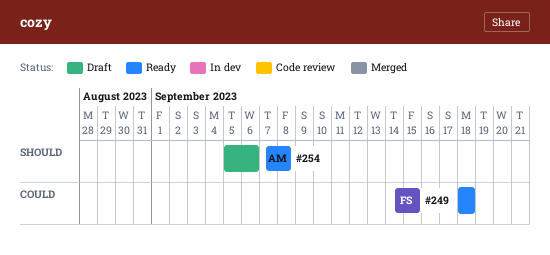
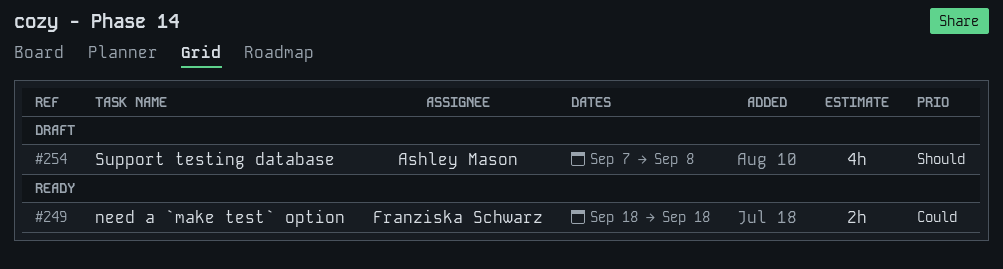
#254, start: Sep 5 -> Sep 7
#254, due: Sep 6 -> Sep 8

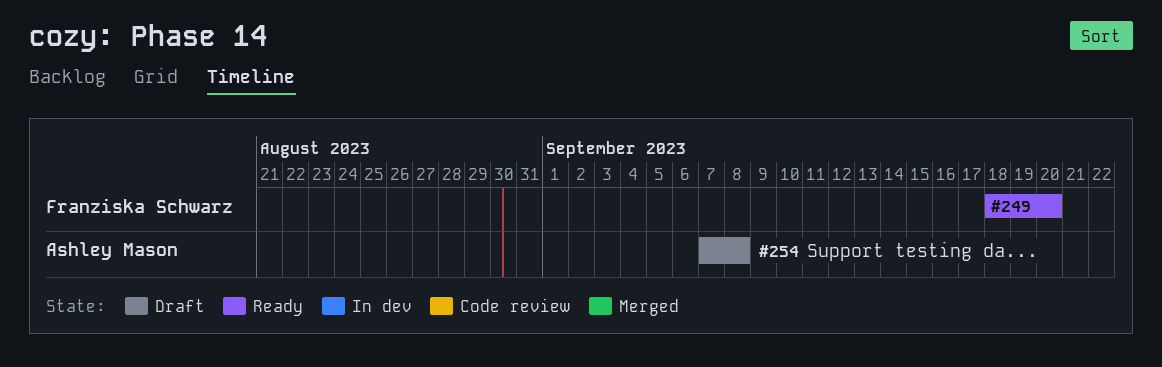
#249, due: Sep 18 -> Sep 20

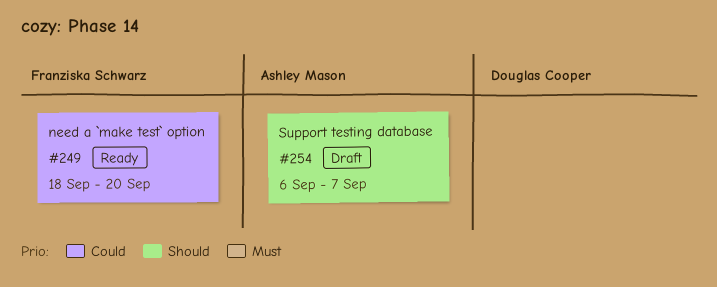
#254, start: Sep 7 -> Sep 6
#254, due: Sep 8 -> Sep 7

